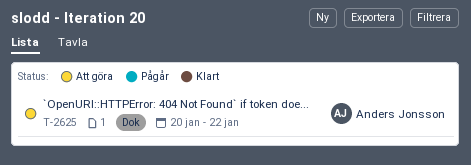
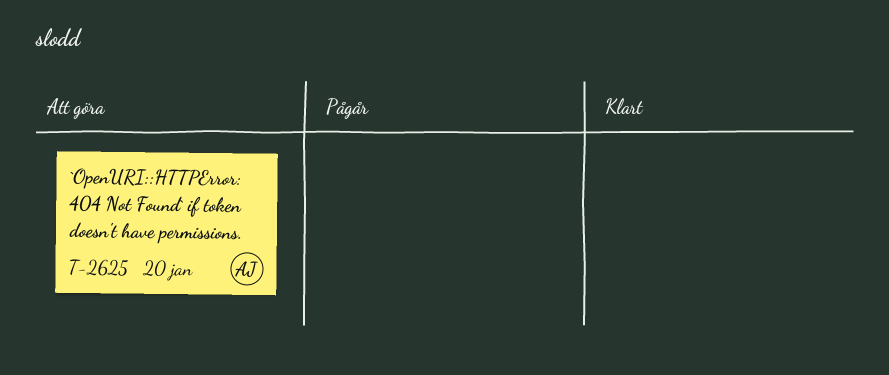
T-2625, due: Jan 22 -> Jan 20

